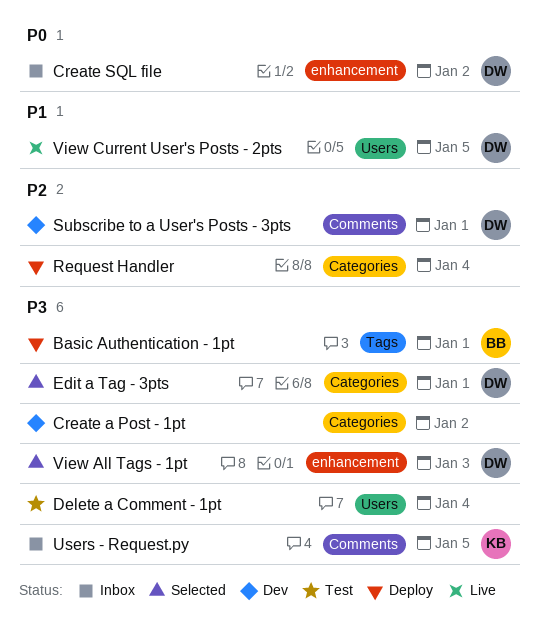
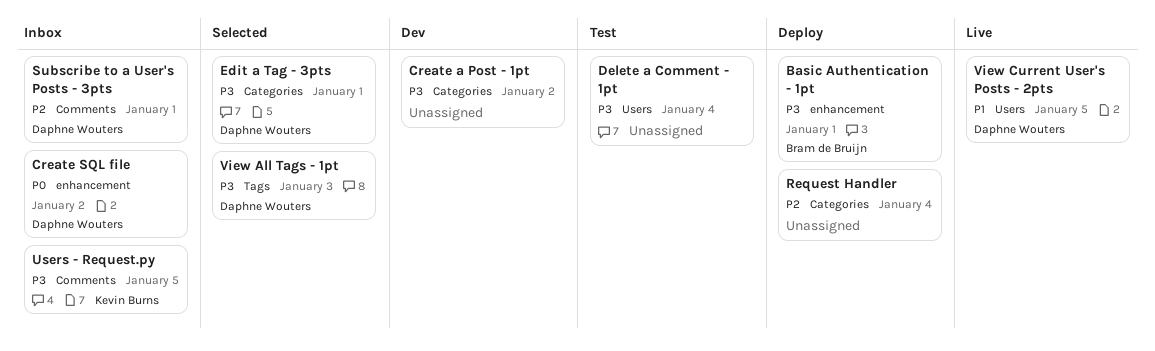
Basic Authentication - 1pt, label: Tags -> enhancement
Subscribe to a User's Posts - 3pts, status: Dev -> Inbox
View All Tags - 1pt, label: enhancement -> Tags

